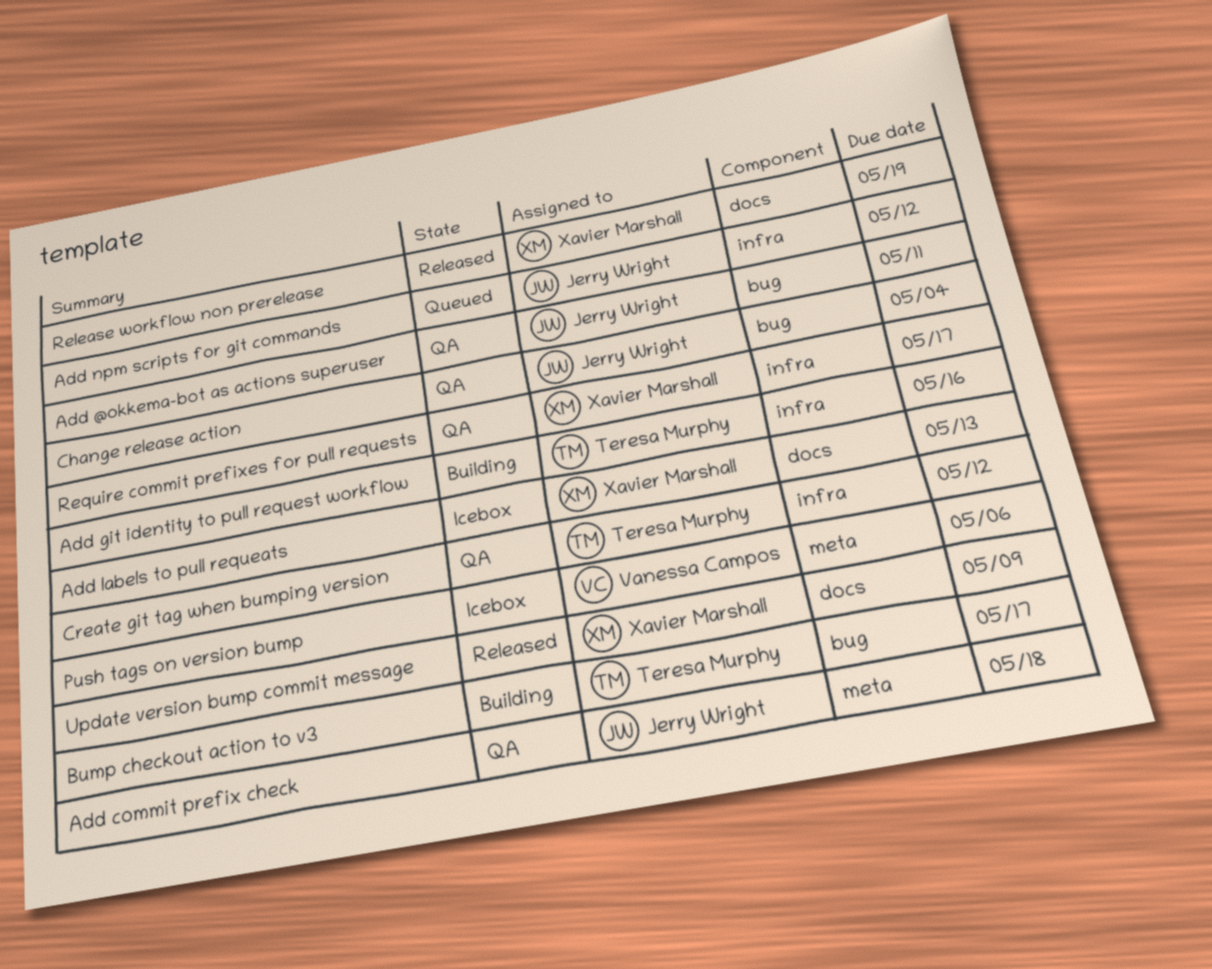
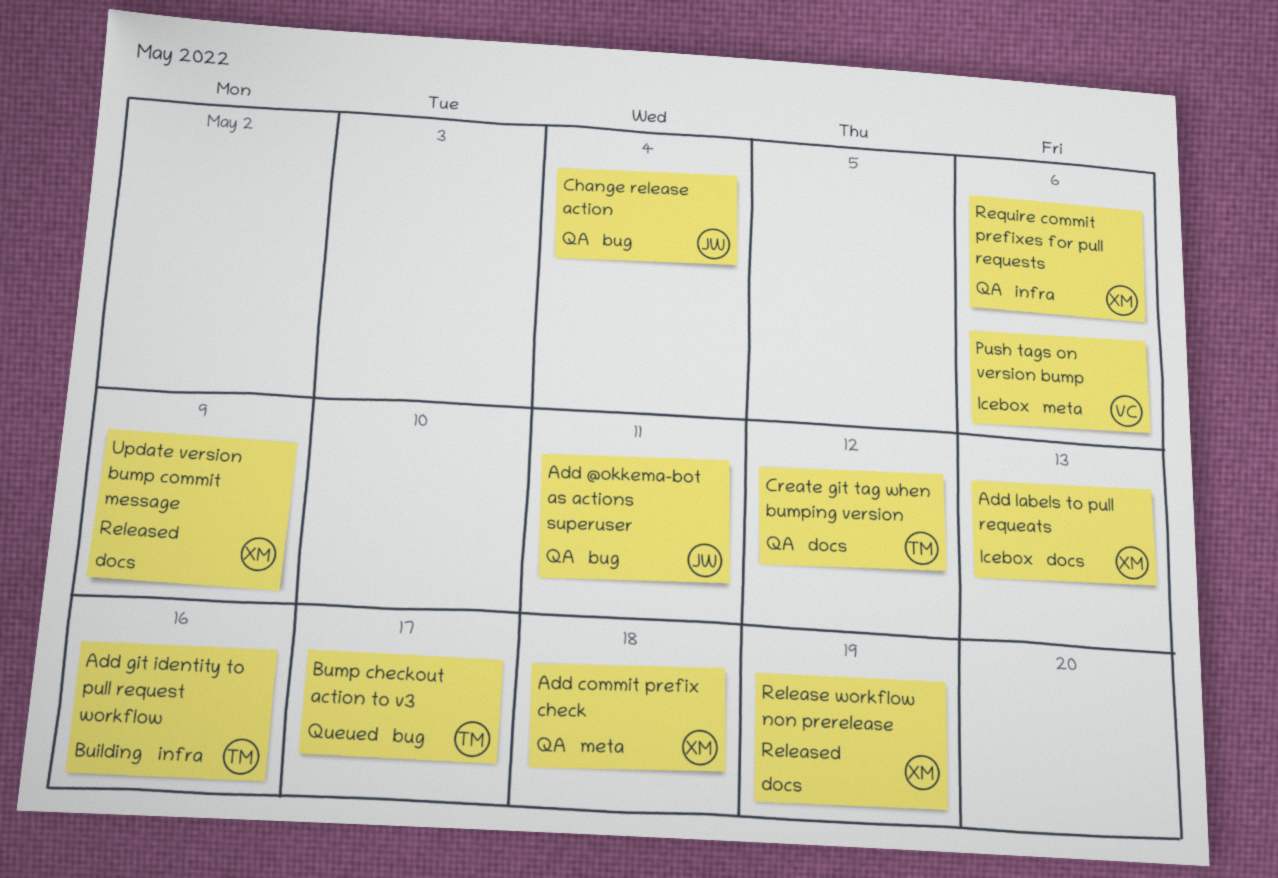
Add commit prefix check, owner: Jerry Wright -> Xavier Marshall
Add npm scripts for git commands: present -> none
Bump checkout action to v3, status: Building -> Queued
Create git tag when bumping version, label: infra -> docs
Require commit prefixes for pull requests, due: May 17 -> May 6

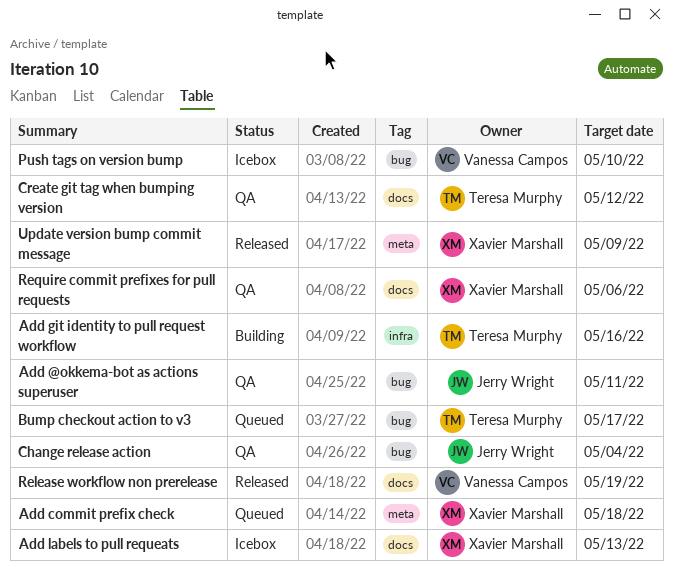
Add commit prefix check, status: QA -> Queued
Push tags on version bump, label: meta -> bug
Push tags on version bump, due: May 6 -> May 10
Release workflow non prerelease, owner: Xavier Marshall -> Vanessa Campos
Require commit prefixes for pull requests, label: infra -> docs
Update version bump commit message, label: docs -> meta

